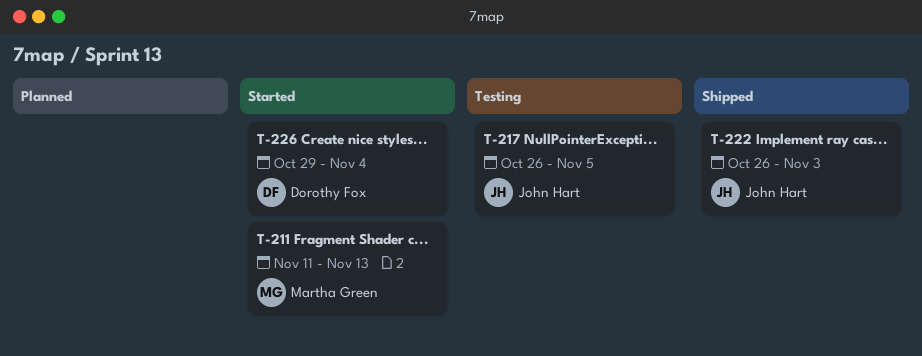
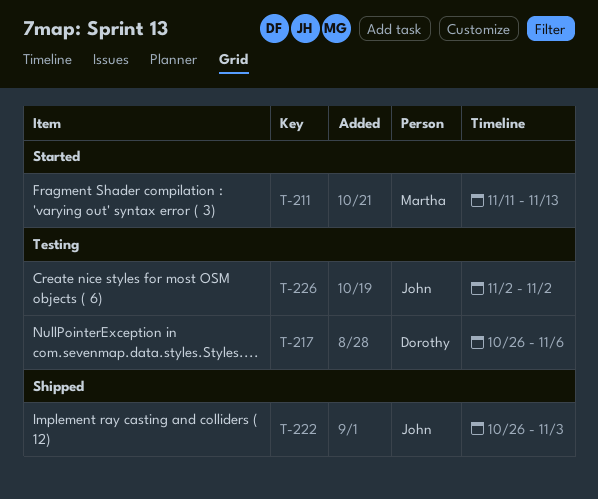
T-217, owner: John Hart -> Dorothy Fox
T-217, due: Nov 5 -> Nov 6
T-226, status: Started -> Testing
T-226, owner: Dorothy Fox -> John Hart
T-226, start: Oct 29 -> Nov 2
T-226, due: Nov 4 -> Nov 2

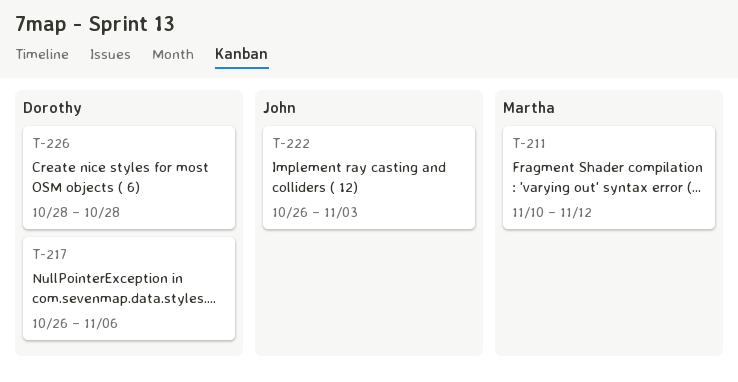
T-211, start: Nov 11 -> Nov 10
T-211, due: Nov 13 -> Nov 12
T-226, owner: John -> Dorothy
T-226, start: Nov 2 -> Oct 28
T-226, due: Nov 2 -> Oct 28

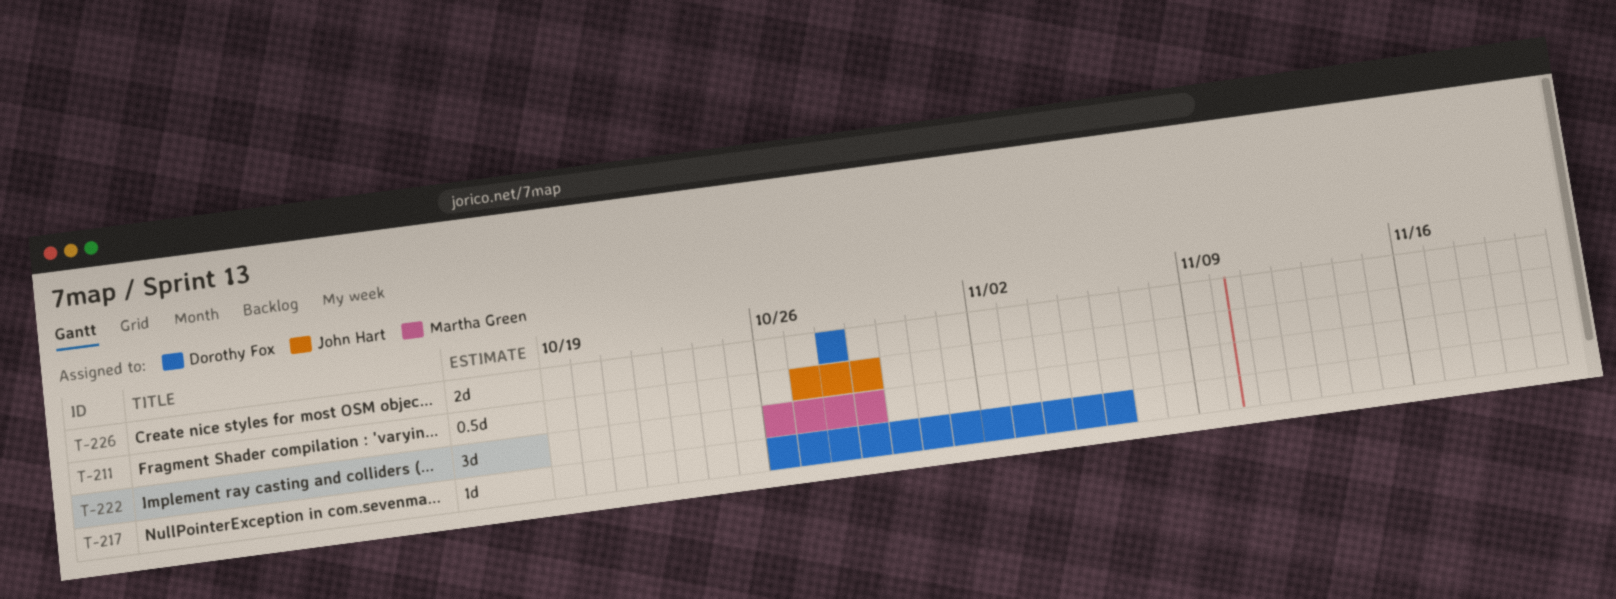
T-211, owner: Martha Green -> John Hart
T-211, start: Nov 10 -> Oct 27
T-211, due: Nov 12 -> Oct 29
T-222, owner: John Hart -> Martha Green
T-222, due: Nov 3 -> Oct 29

